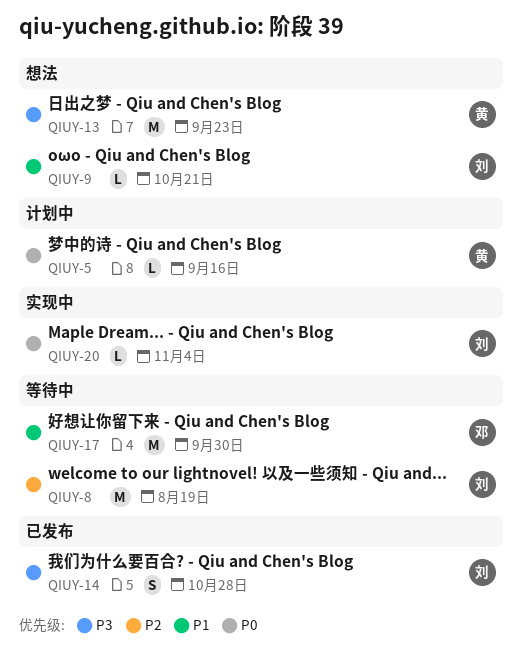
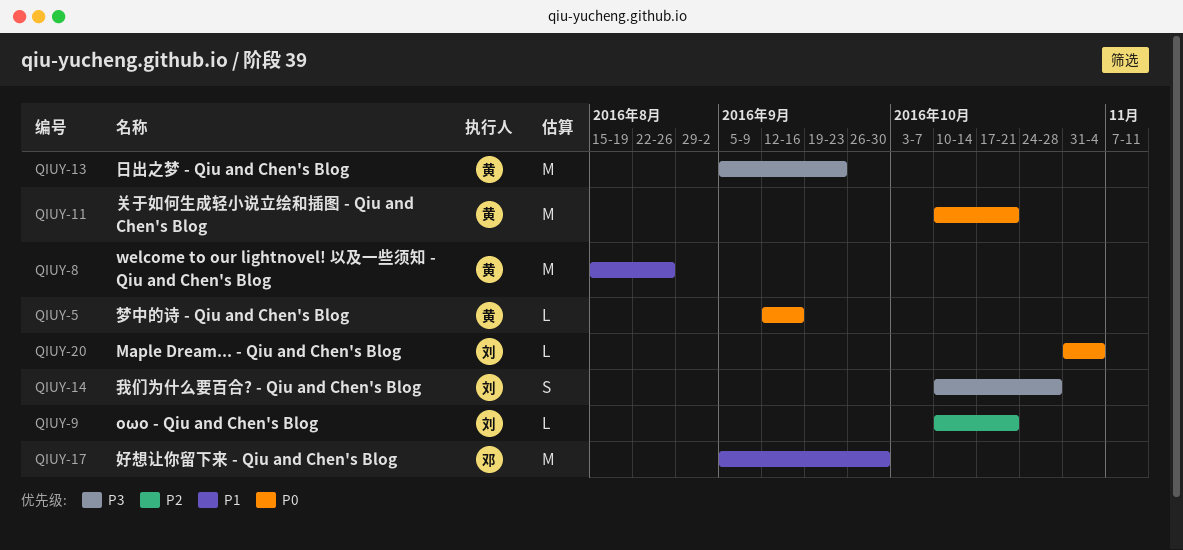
QIUY-8, owner: 刘 -> 黄
QIUY-8, priority: P2 -> P1
QIUY-8, due: Aug 19 -> Aug 26
QIUY-9, priority: P1 -> P2
QIUY-11: none -> present

